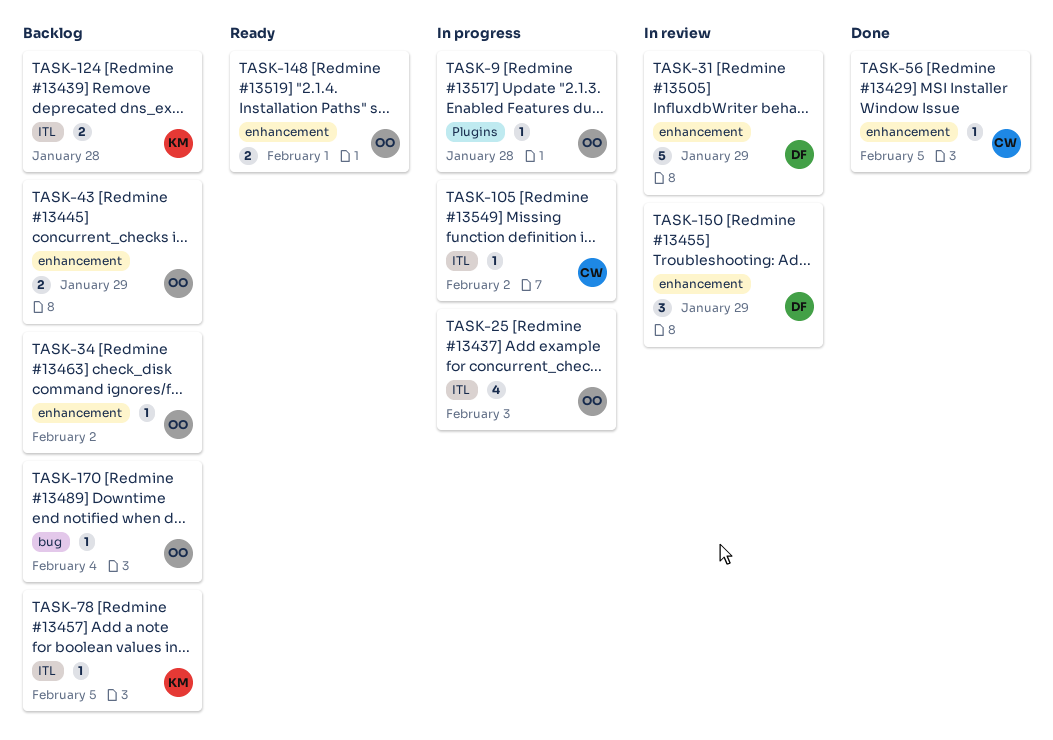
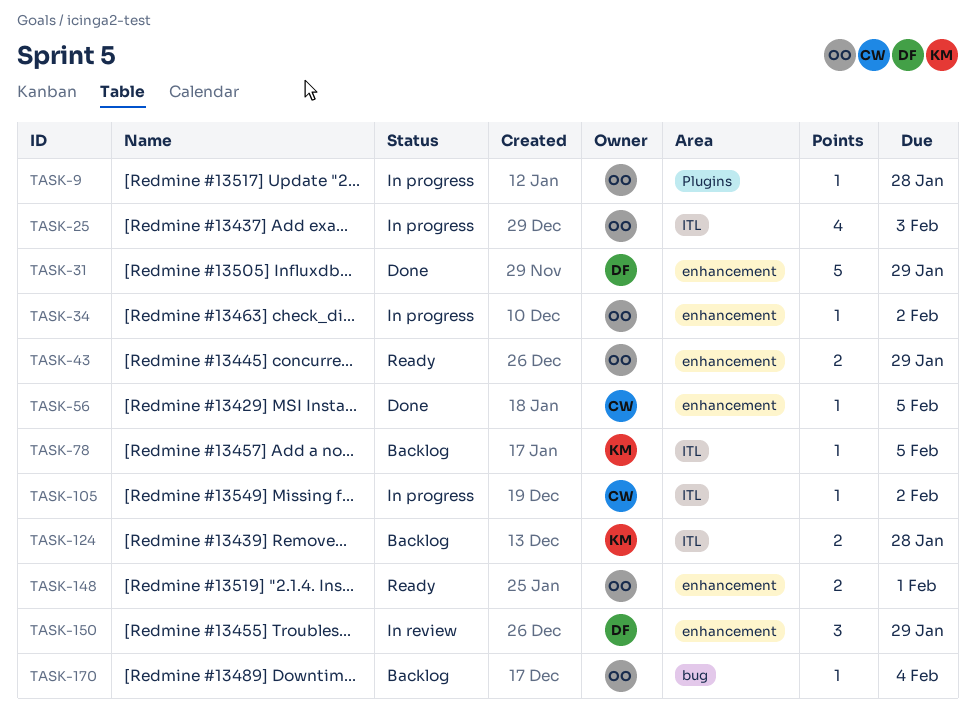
TASK-31, status: In review -> Done
TASK-34, status: Backlog -> In progress
TASK-43, status: Backlog -> Ready

